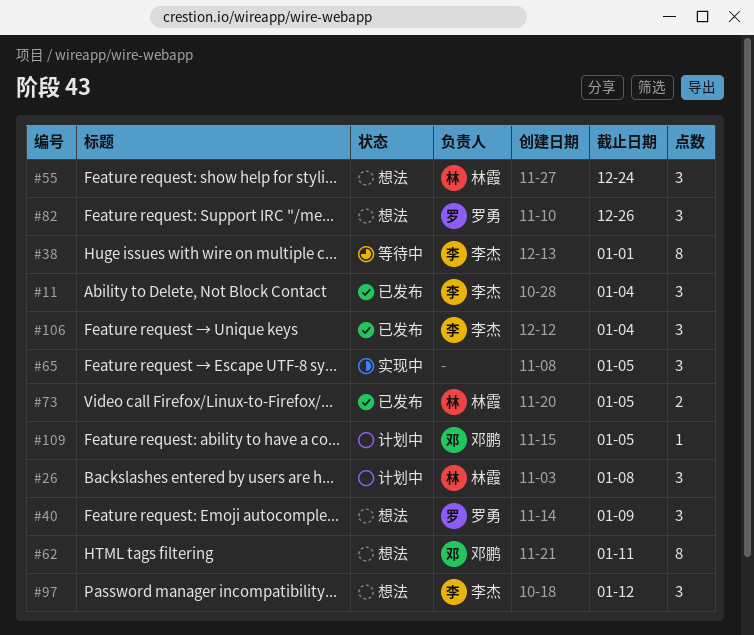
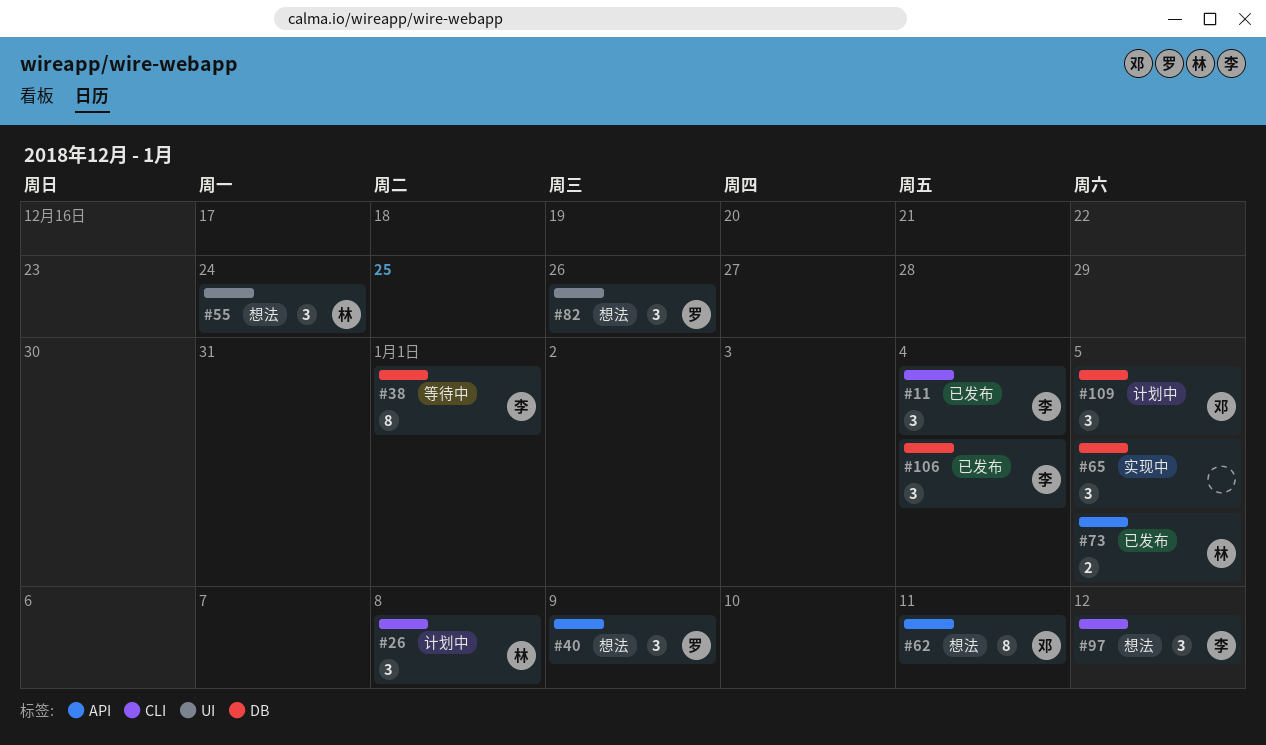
#109, estimate: 1 -> 3

